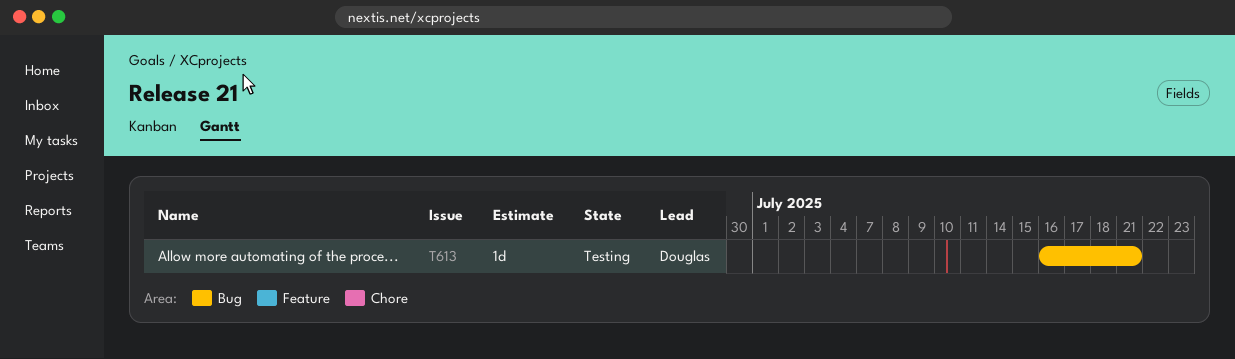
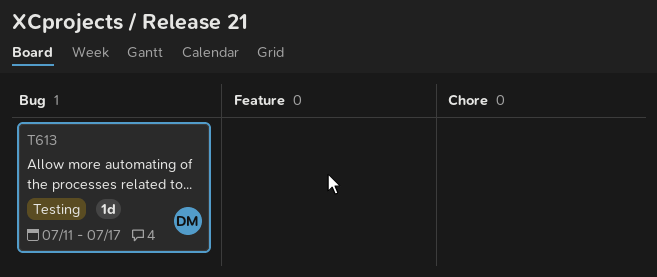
T613, start: Jul 16 -> Jul 11
T613, due: Jul 21 -> Jul 17

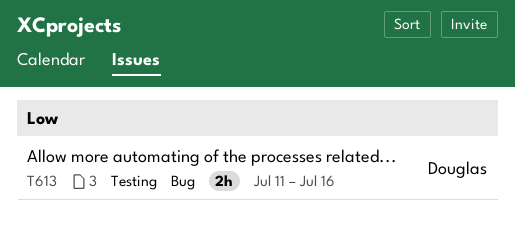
T613, estimate: 1d -> 2h
T613, due: Jul 17 -> Jul 16

